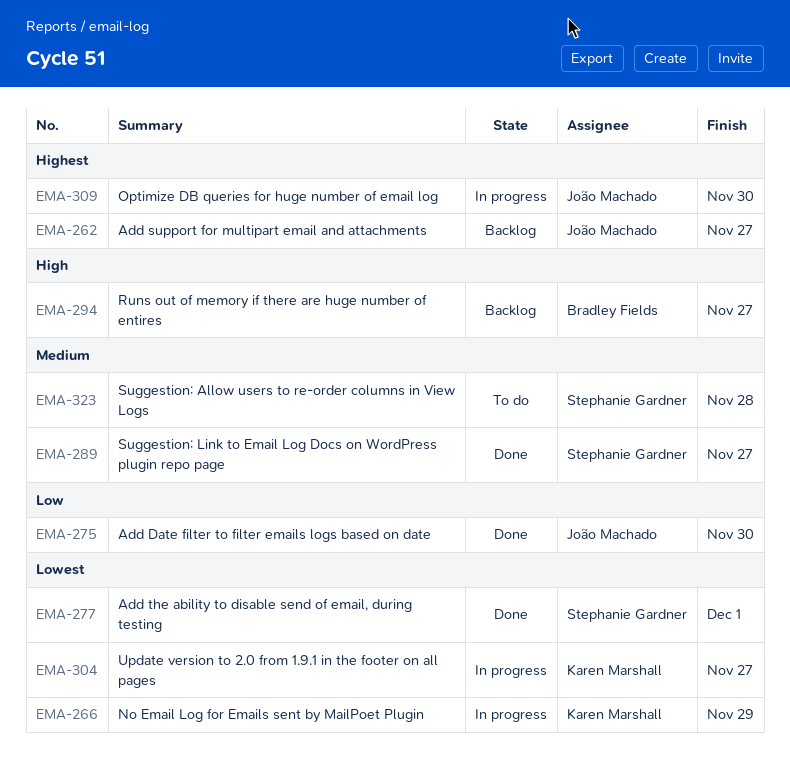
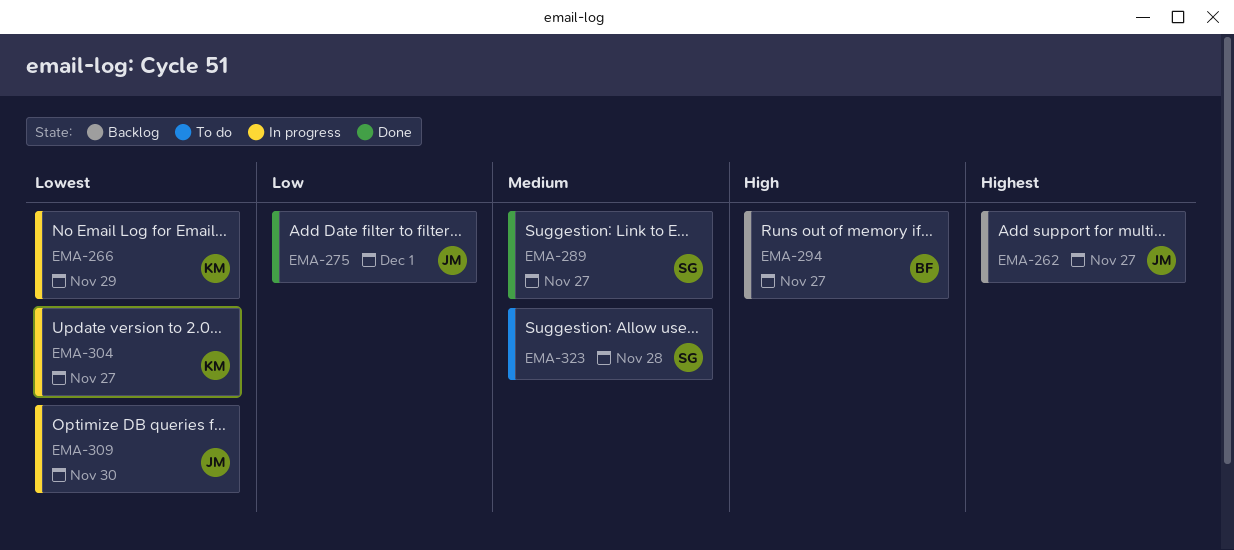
EMA-275, due: Nov 30 -> Dec 1
EMA-277: present -> none
EMA-309, priority: Highest -> Lowest

